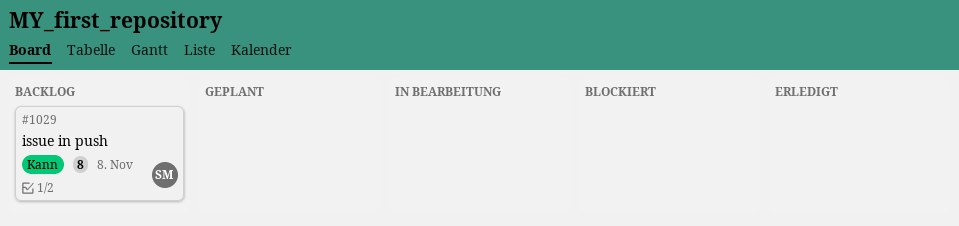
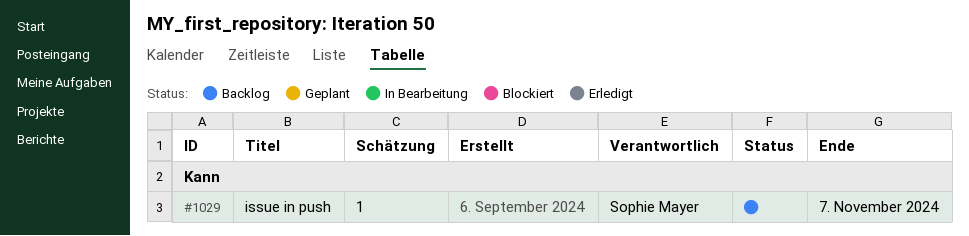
#1029, estimate: 8 -> 1
#1029, due: Nov 8 -> Nov 7

